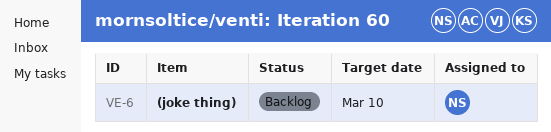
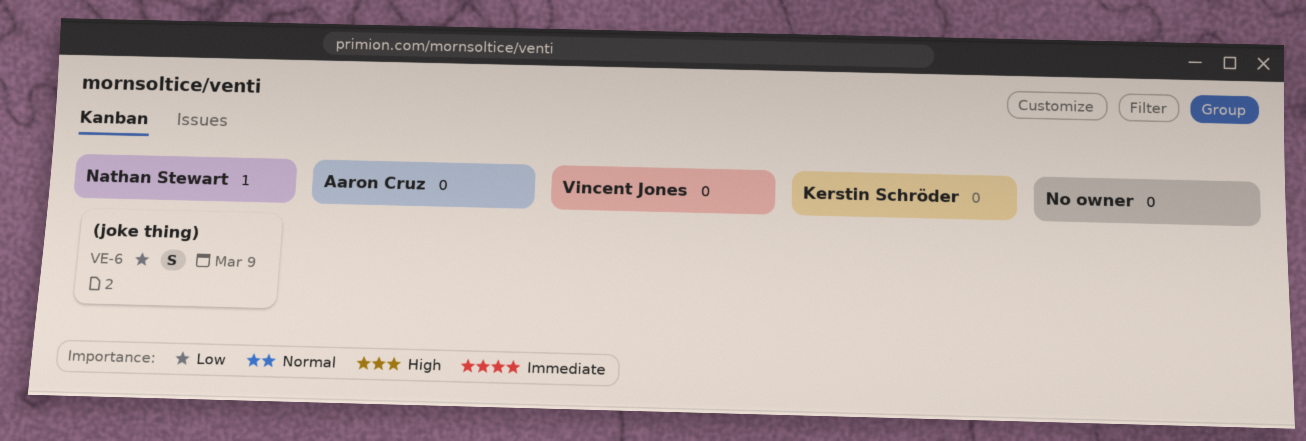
VE-6, due: Mar 10 -> Mar 9

